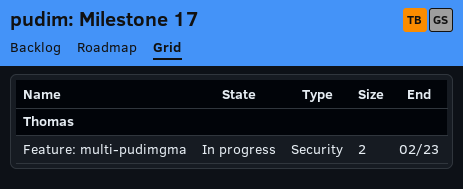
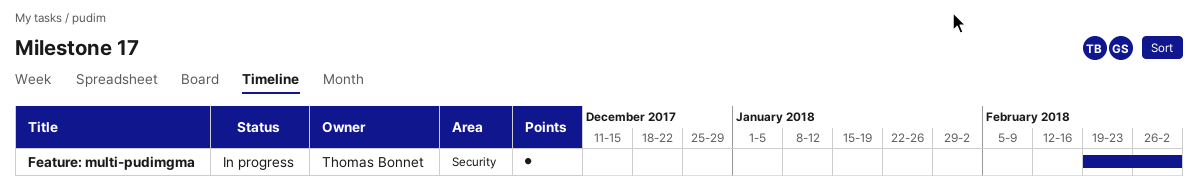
Feature: multi-pudimgma, estimate: 2 -> 1
Feature: multi-pudimgma, due: Feb 23 -> Mar 2

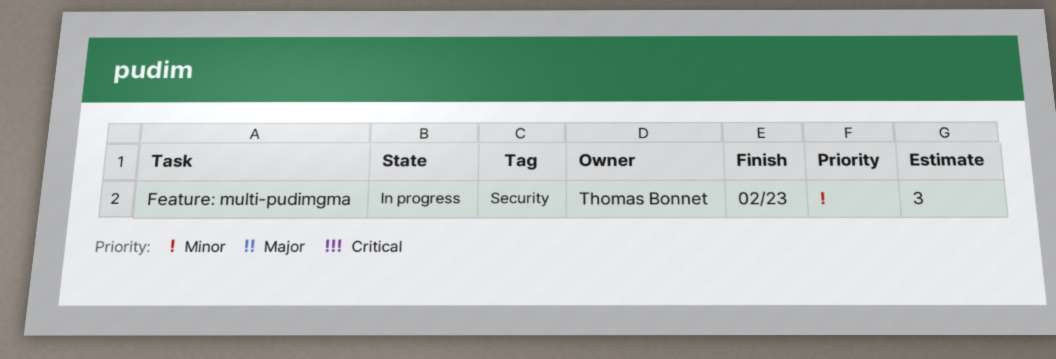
Feature: multi-pudimgma, estimate: 1 -> 3
Feature: multi-pudimgma, due: Mar 2 -> Feb 23

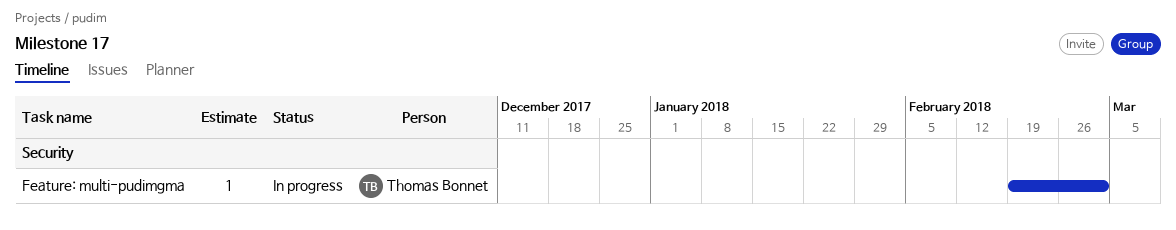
Feature: multi-pudimgma, estimate: 3 -> 1
Feature: multi-pudimgma, due: Feb 23 -> Mar 2

